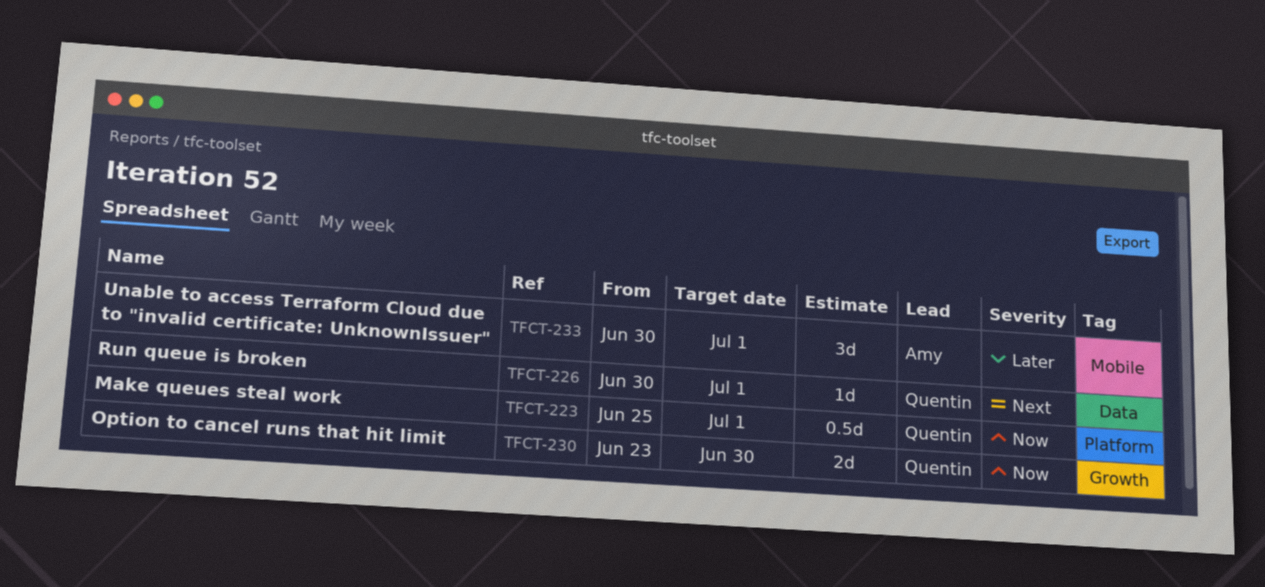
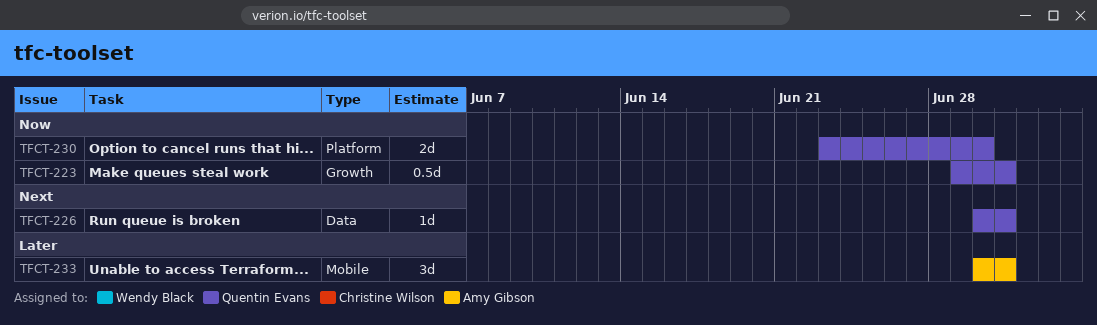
TFCT-223, label: Platform -> Growth
TFCT-223, start: Jun 25 -> Jun 29
TFCT-230, label: Growth -> Platform

